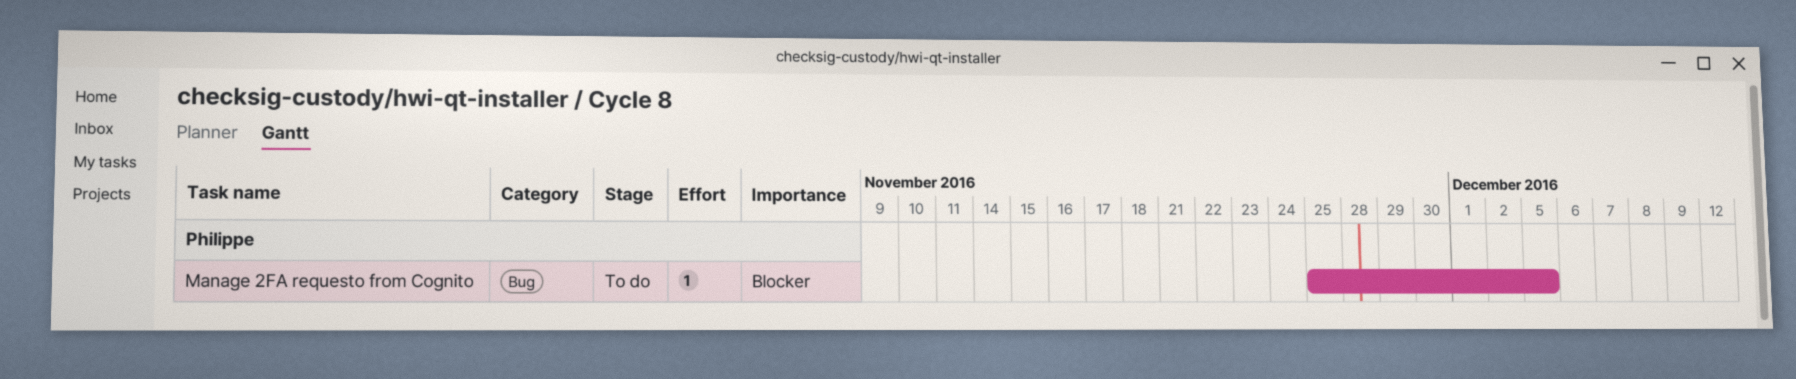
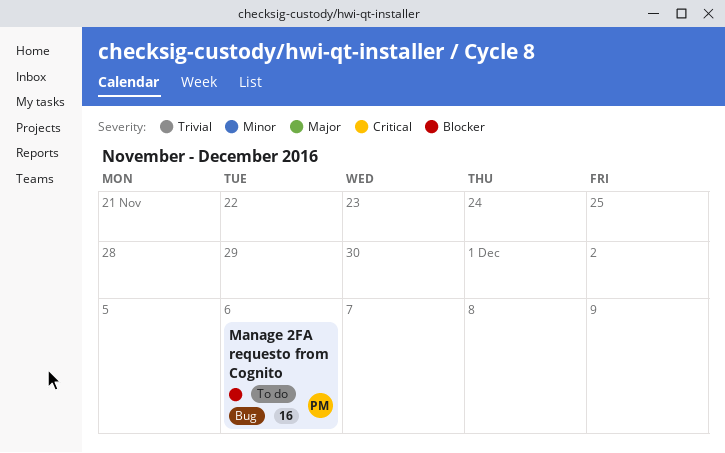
Manage 2FA requesto from Cognito, estimate: 1 -> 16
Manage 2FA requesto from Cognito, due: Dec 5 -> Dec 6

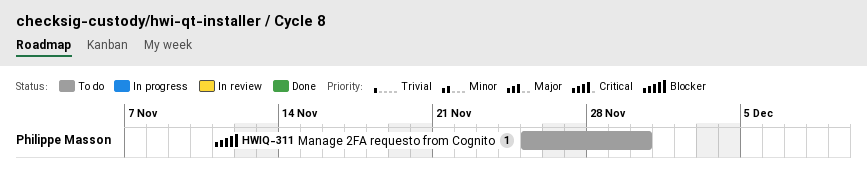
Manage 2FA requesto from Cognito, estimate: 16 -> 1
Manage 2FA requesto from Cognito, due: Dec 6 -> Nov 30

